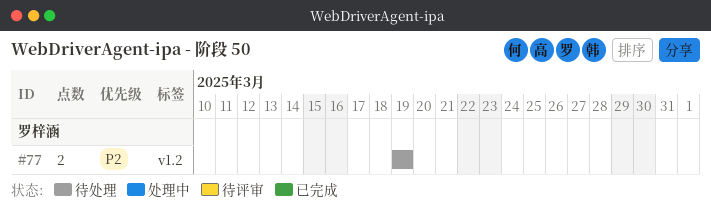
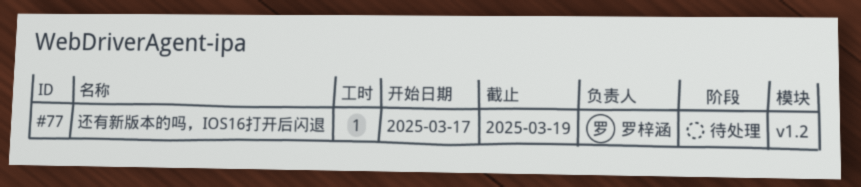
#77, estimate: 2 -> 1
#77, start: Mar 19 -> Mar 17

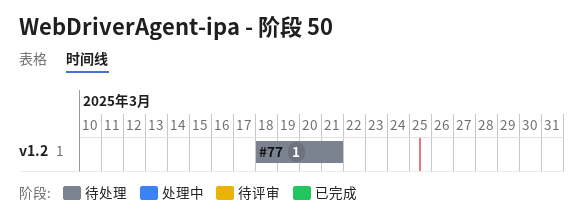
#77, start: Mar 17 -> Mar 18
#77, due: Mar 19 -> Mar 21

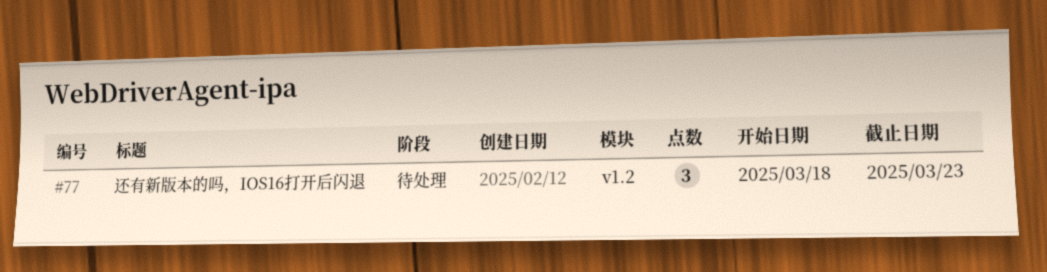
#77, estimate: 1 -> 3
#77, due: Mar 21 -> Mar 23

